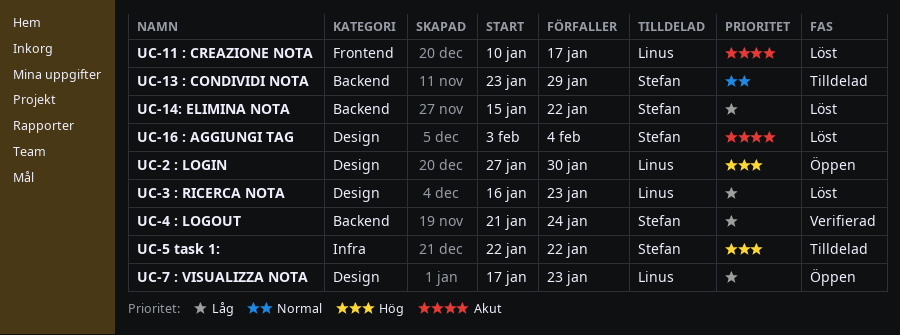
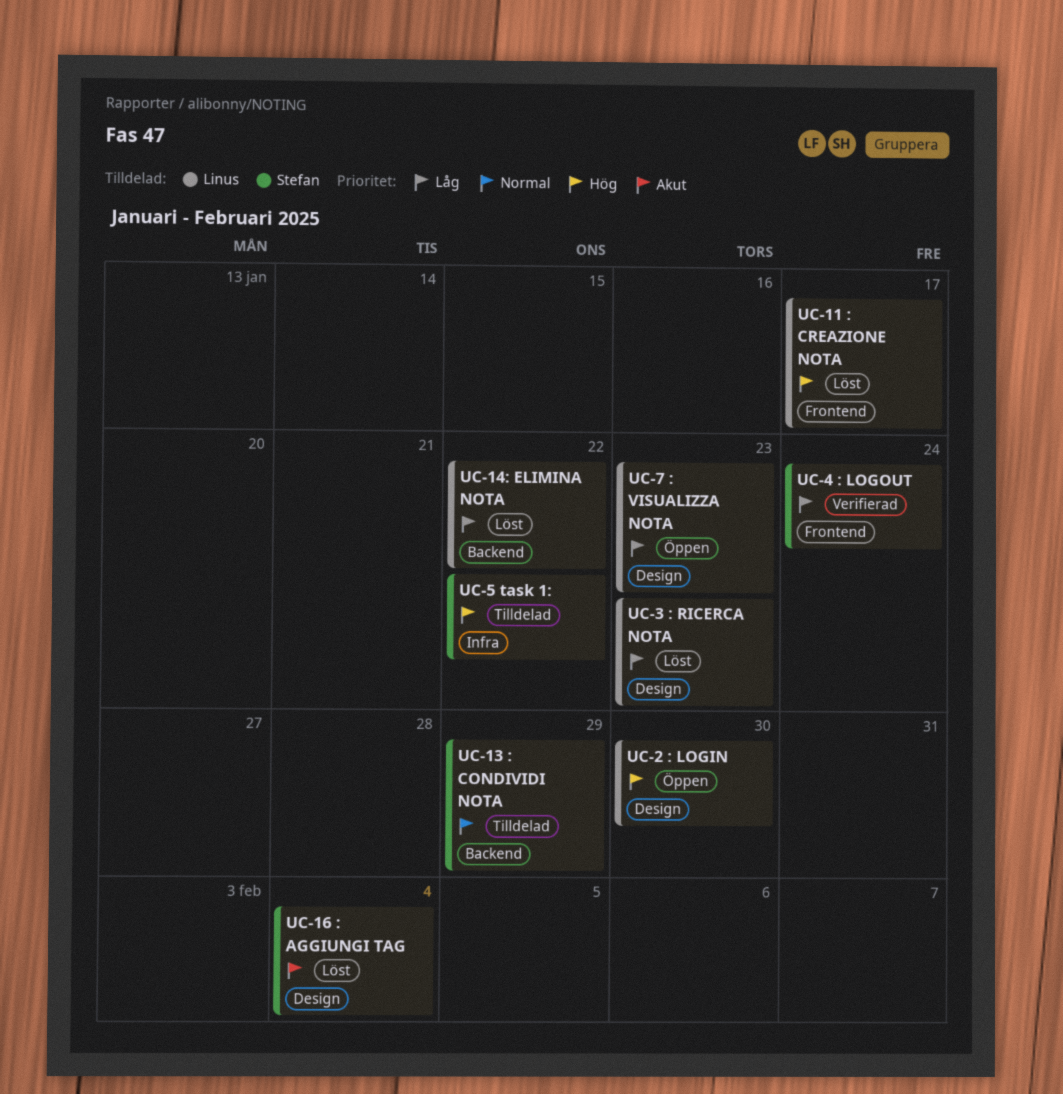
UC-11 : CREAZIONE NOTA, priority: Akut -> Hög
UC-14: ELIMINA NOTA, owner: Stefan -> Linus
UC-4 : LOGOUT, label: Backend -> Frontend

